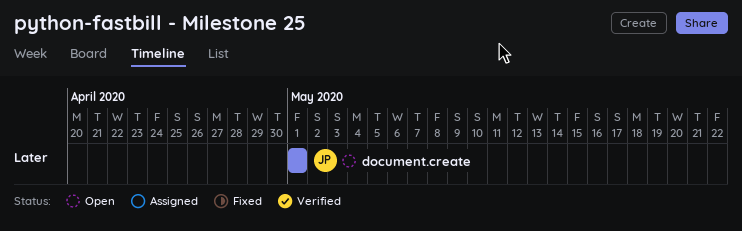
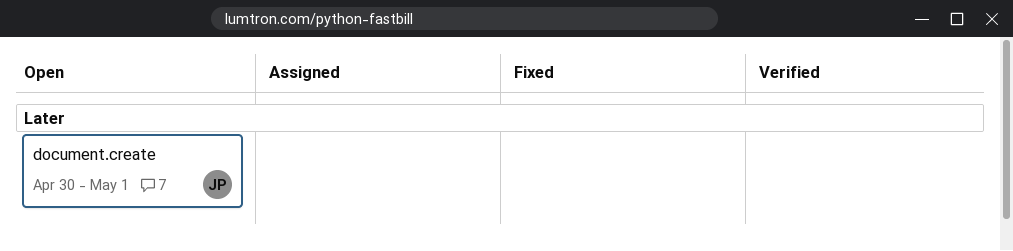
document.create, start: May 1 -> Apr 30

